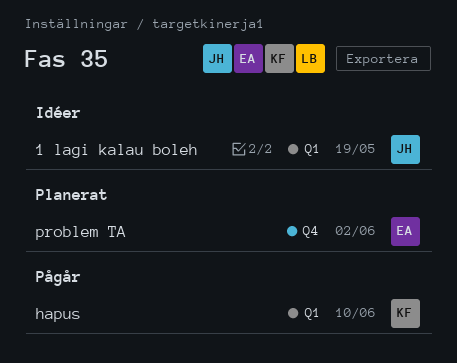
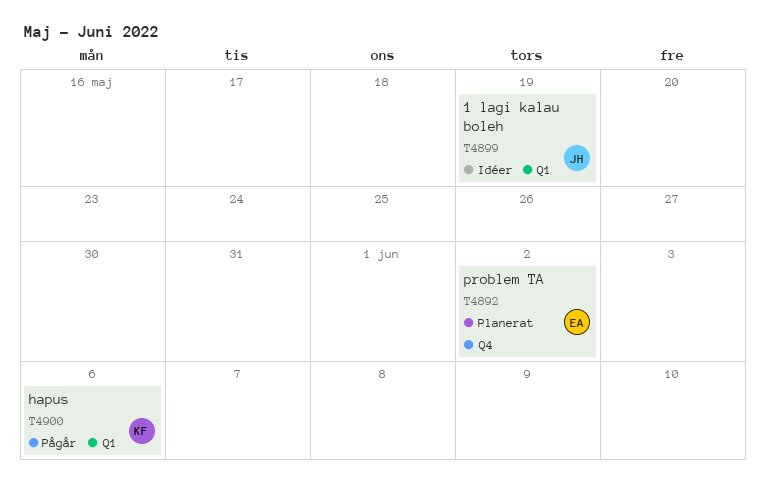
hapus, due: Jun 10 -> Jun 6

